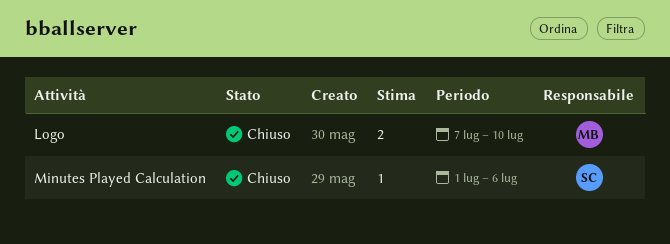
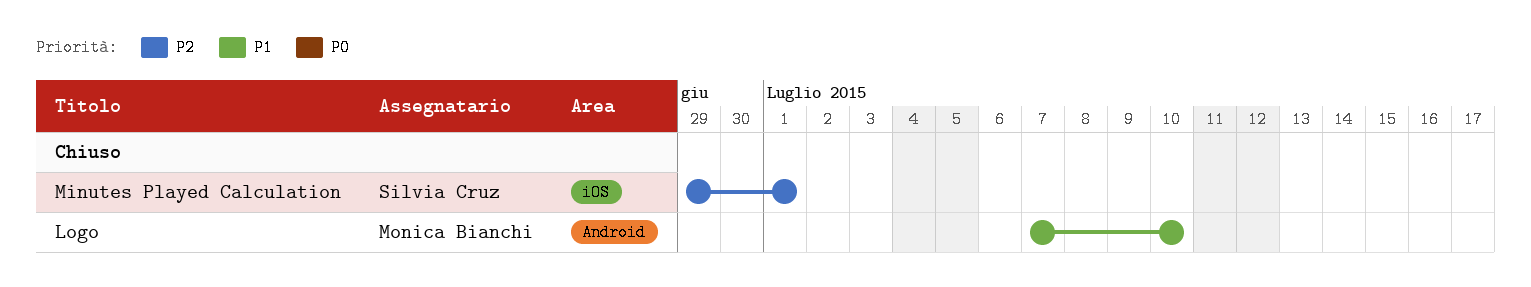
Minutes Played Calculation, start: Jul 1 -> Jun 29
Minutes Played Calculation, due: Jul 6 -> Jul 1

